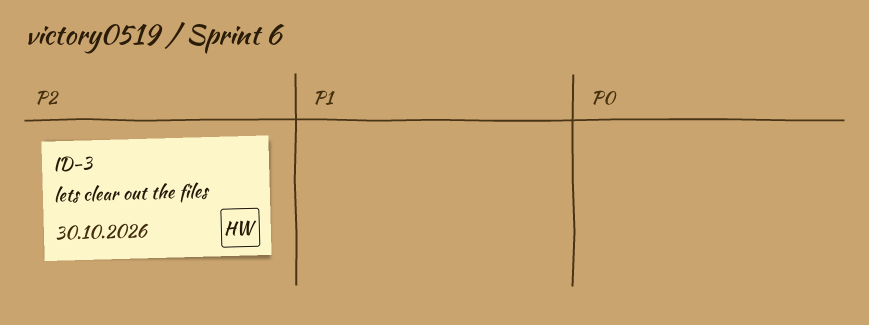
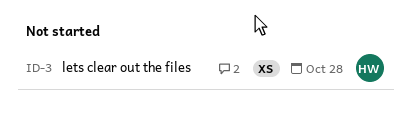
ID-3, due: Oct 30 -> Oct 28

